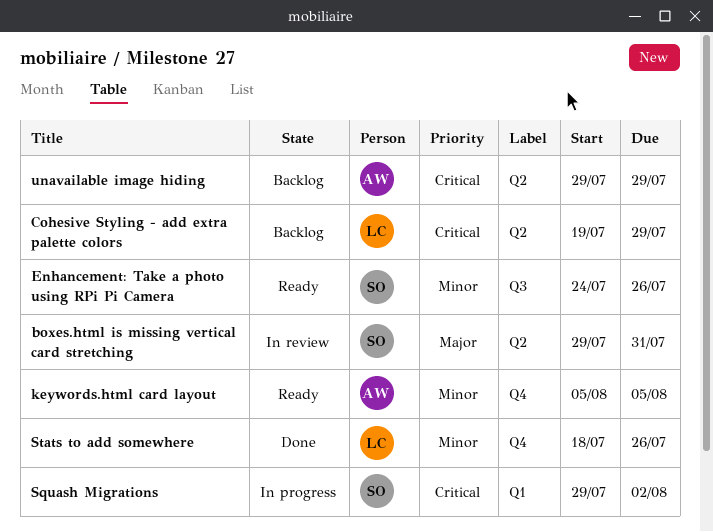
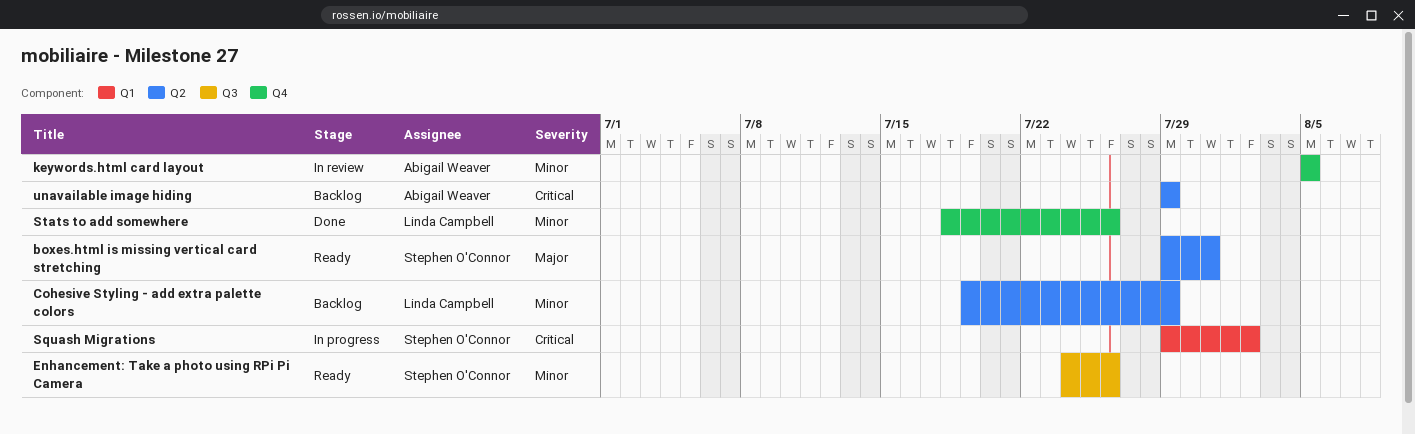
boxes.html is missing vertical card stretching, status: In review -> Ready
Cohesive Styling - add extra palette colors, priority: Critical -> Minor
keywords.html card layout, status: Ready -> In review

